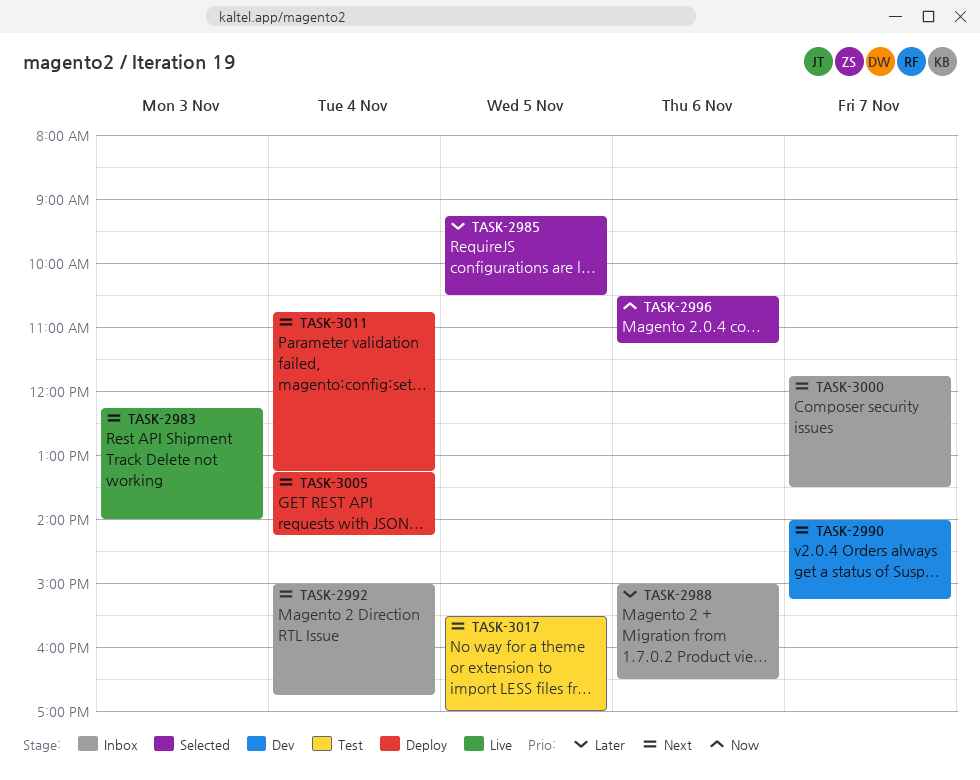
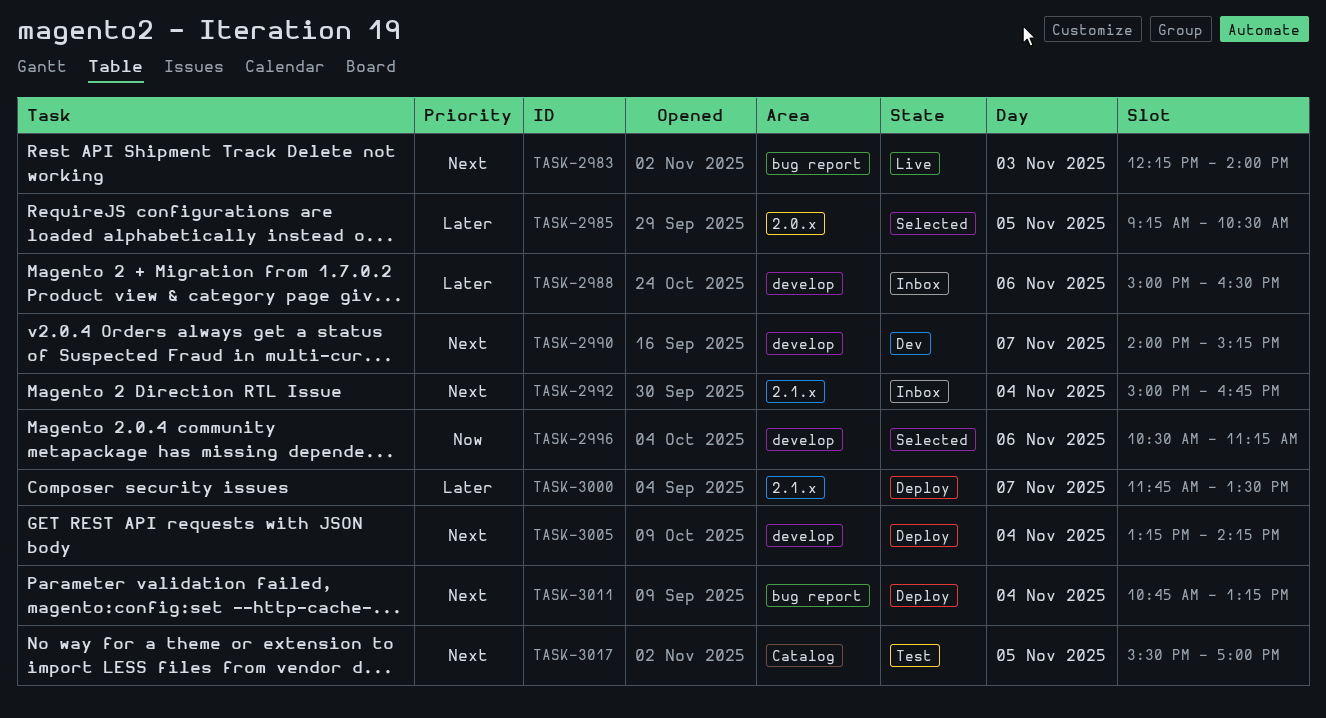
TASK-3000, status: Inbox -> Deploy
TASK-3000, priority: Next -> Later

